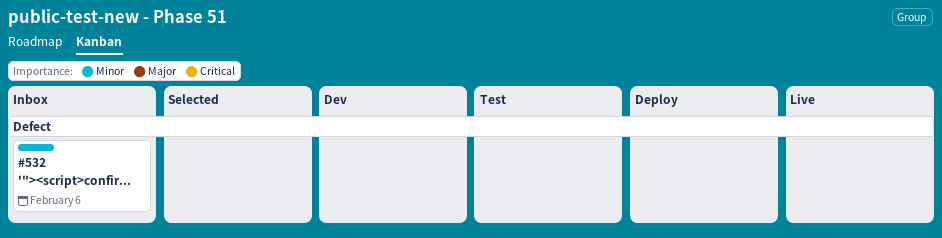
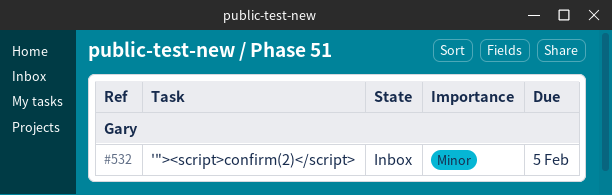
#532, due: Feb 6 -> Feb 5

